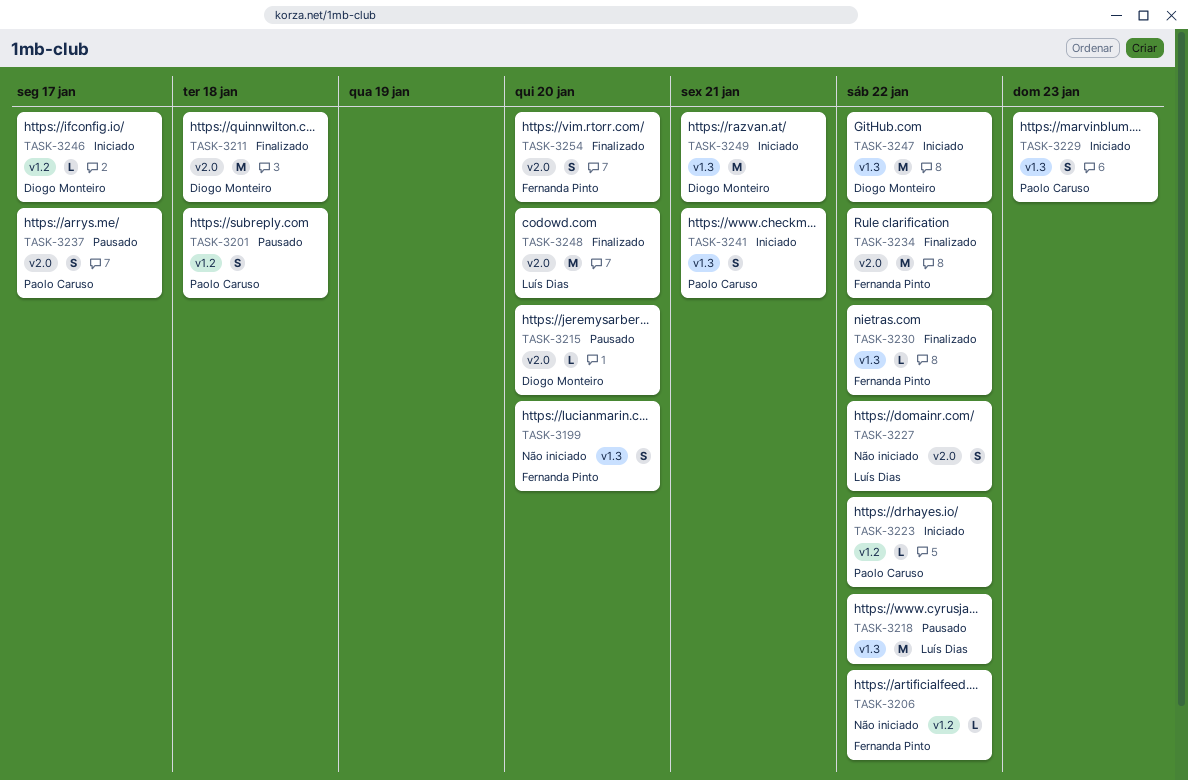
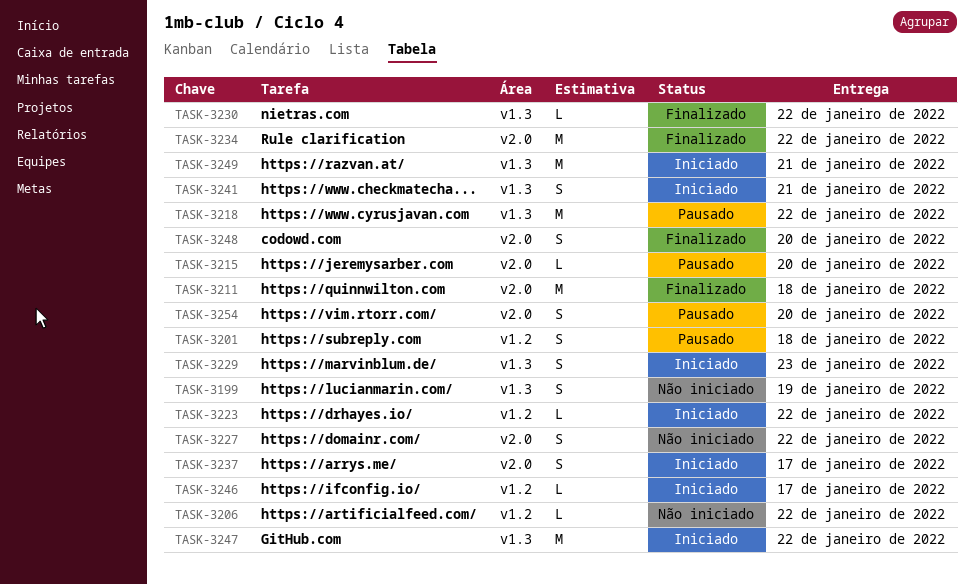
TASK-3199, due: Jan 20 -> Jan 19
TASK-3237, status: Pausado -> Iniciado
TASK-3248, estimate: M -> S
TASK-3254, status: Finalizado -> Pausado

